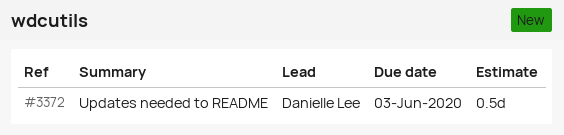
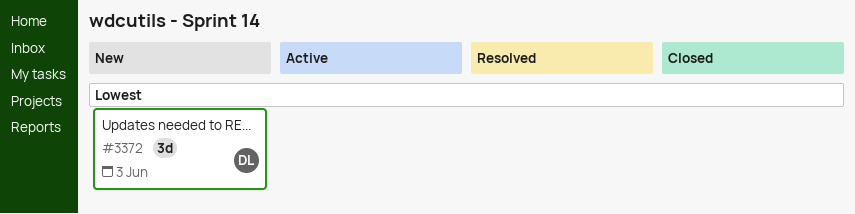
#3372, estimate: 0.5d -> 3d

